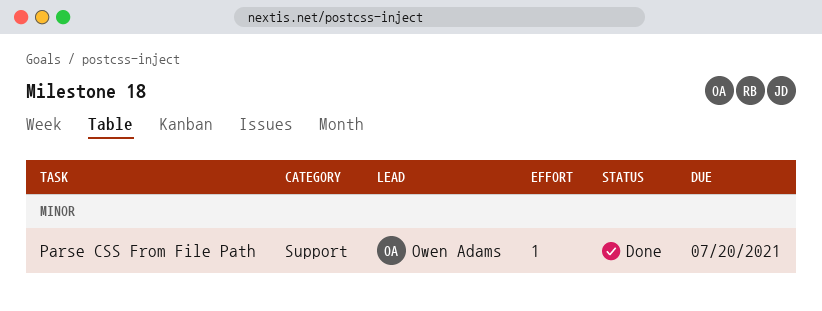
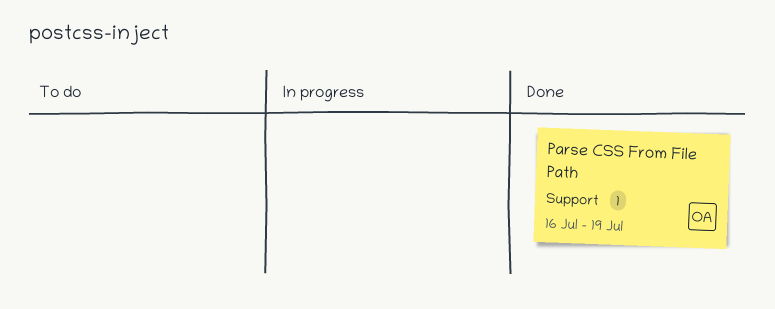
Parse CSS From File Path, due: Jul 20 -> Jul 19

